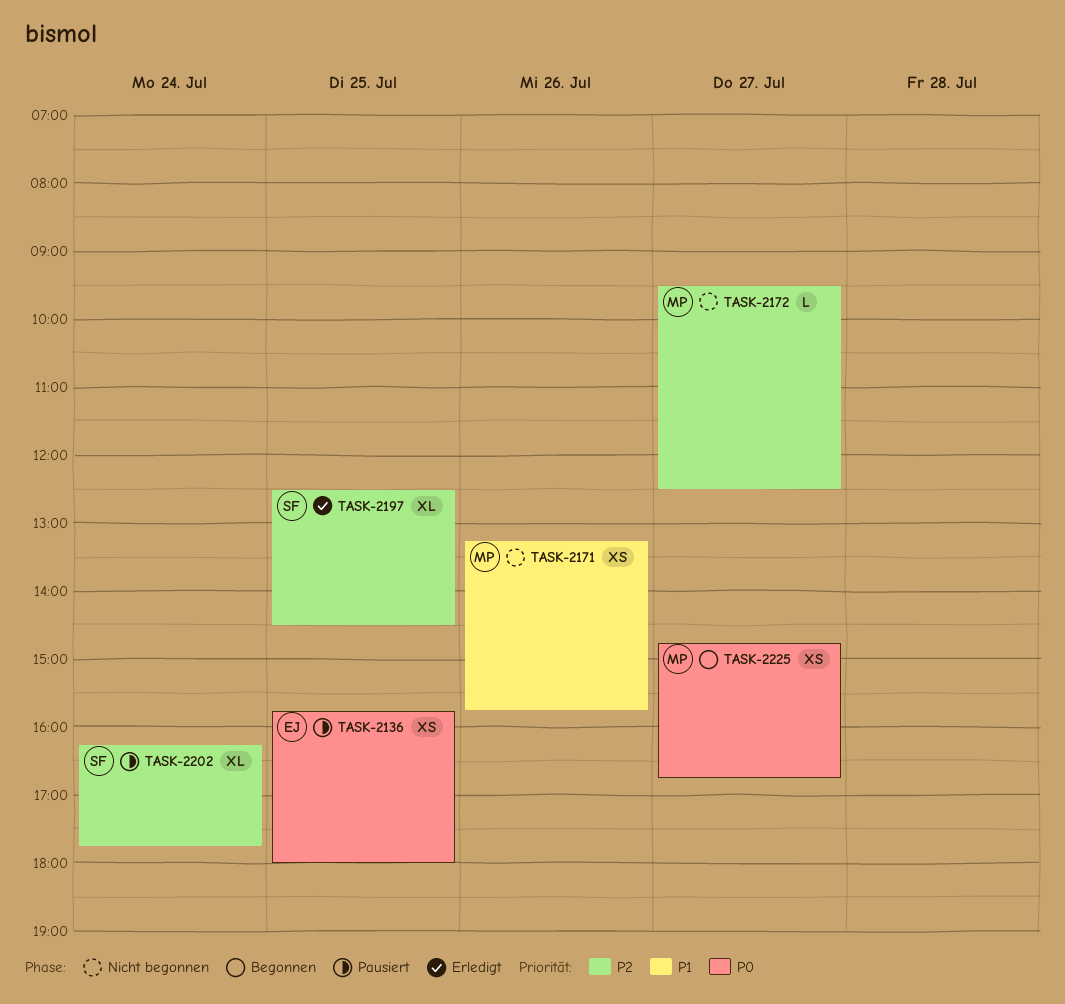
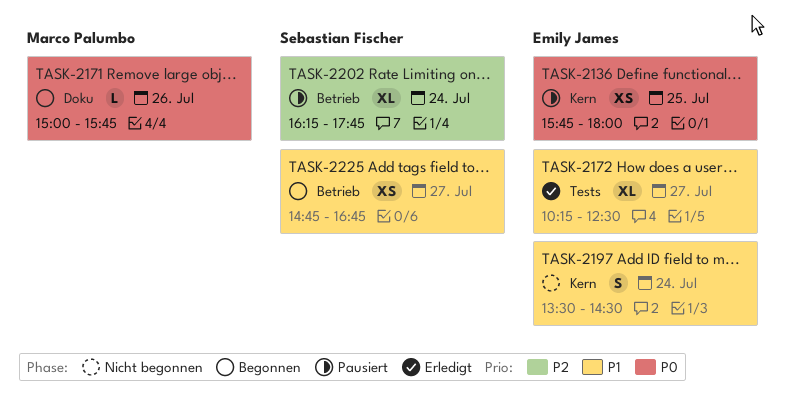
TASK-2171, status: Nicht begonnen -> Begonnen
TASK-2171, priority: P1 -> P0
TASK-2171, estimate: XS -> L
TASK-2171, begins: 13:15 -> 15:00
TASK-2172, status: Nicht begonnen -> Erledigt
TASK-2172, owner: Marco Palumbo -> Emily James
TASK-2172, priority: P2 -> P1
TASK-2172, estimate: L -> XL
TASK-2172, begins: 09:30 -> 10:15
TASK-2197, status: Erledigt -> Nicht begonnen
TASK-2197, owner: Sebastian Fischer -> Emily James
TASK-2197, priority: P2 -> P1
TASK-2197, estimate: XL -> S
TASK-2197, day: Jul 25 -> Jul 24
TASK-2197, begins: 12:30 -> 13:30
TASK-2225, owner: Marco Palumbo -> Sebastian Fischer
TASK-2225, priority: P0 -> P1

